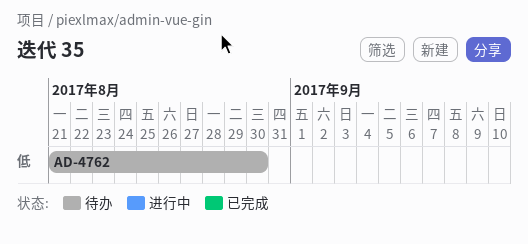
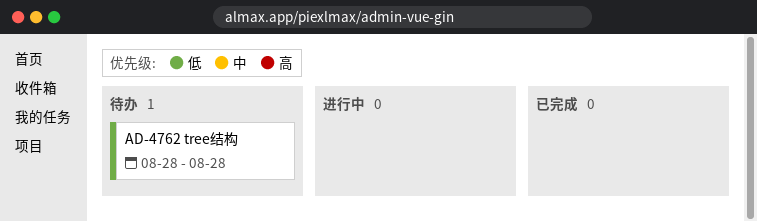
AD-4762, start: Aug 21 -> Aug 28
AD-4762, due: Aug 30 -> Aug 28

